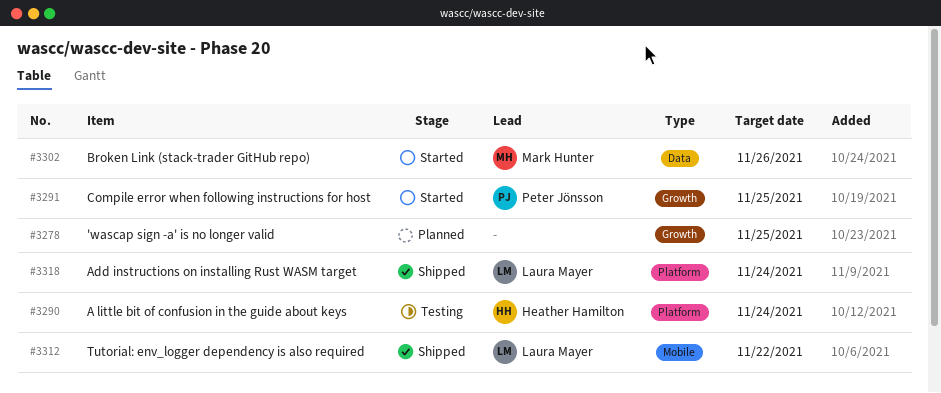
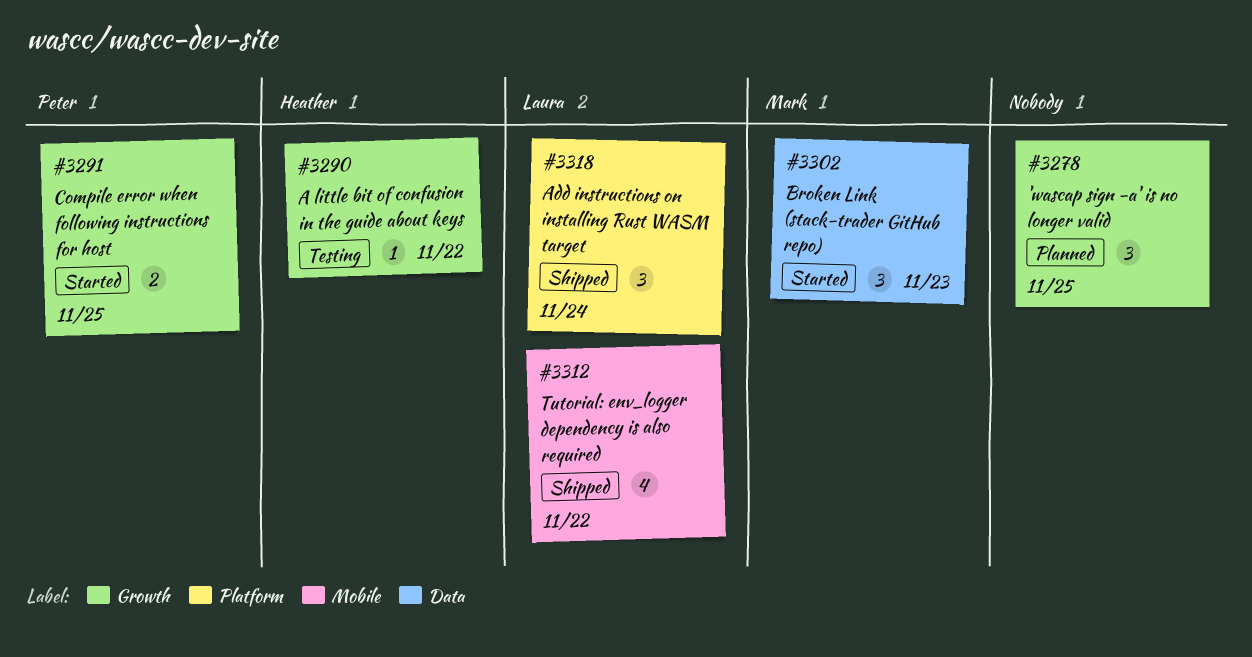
#3290, label: Platform -> Growth
#3290, due: Nov 24 -> Nov 22
#3302, due: Nov 26 -> Nov 23

